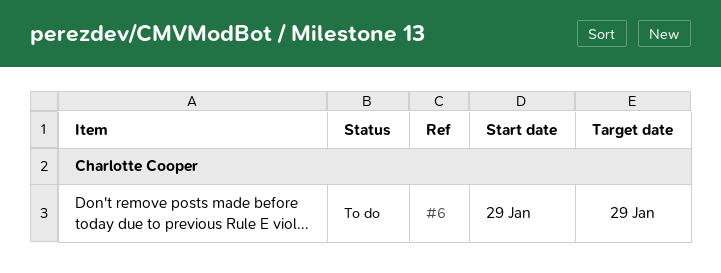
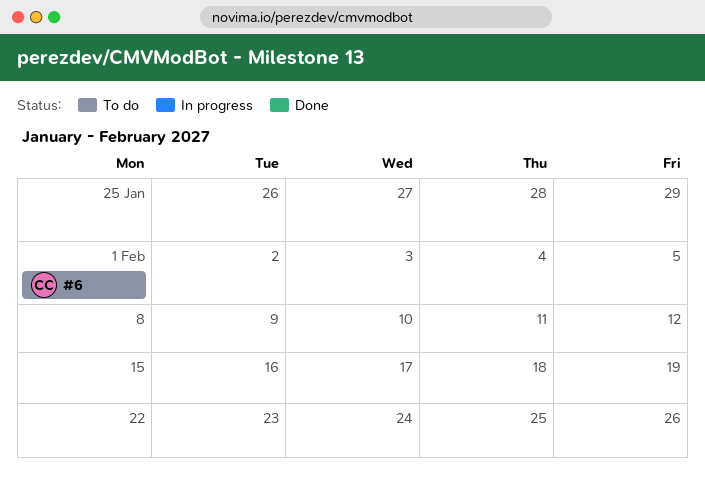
#6, start: Jan 29 -> Feb 1
#6, due: Jan 29 -> Feb 1

